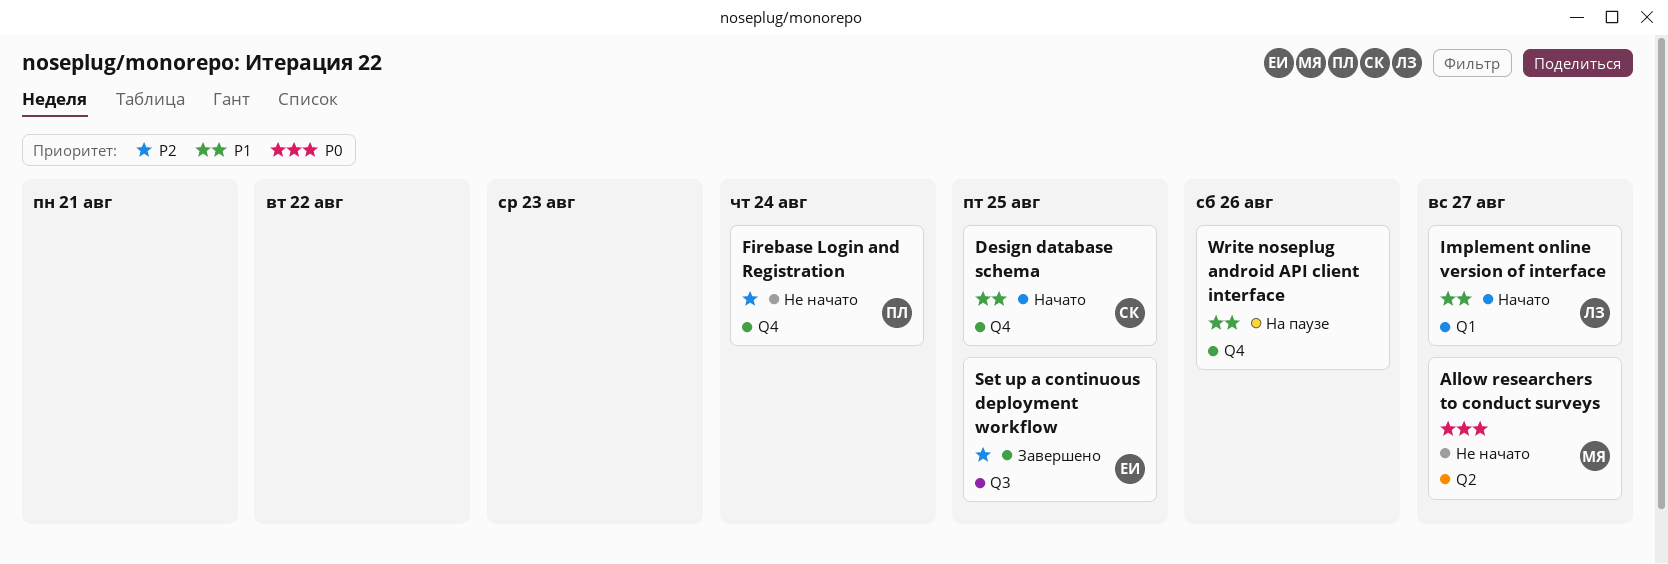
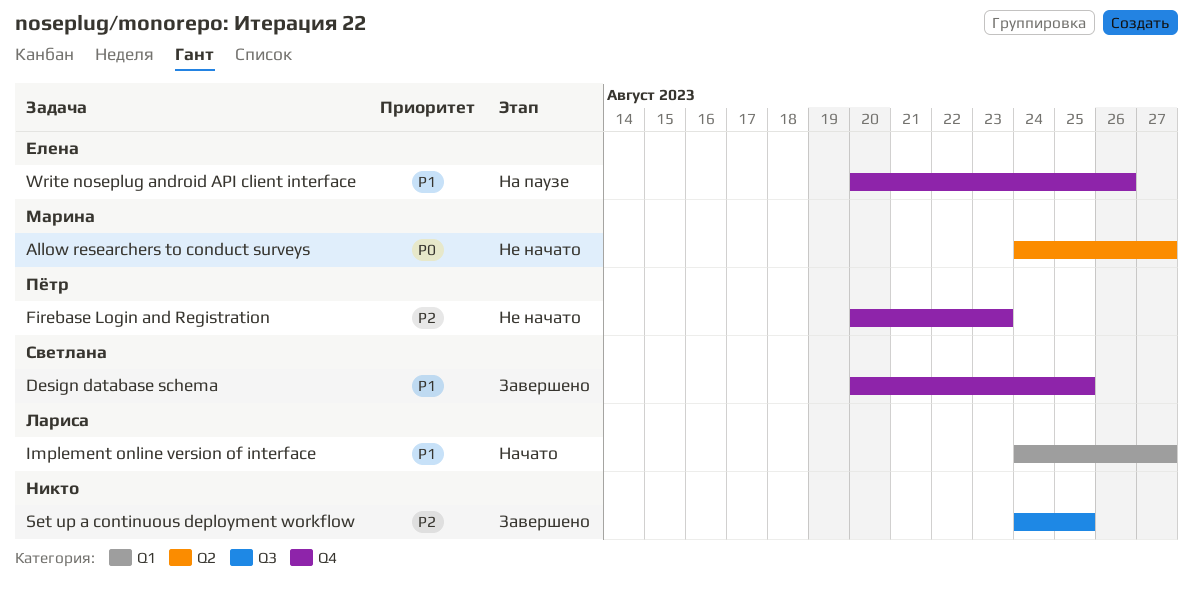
Design database schema, status: Начато -> Завершено
Firebase Login and Registration, due: Aug 24 -> Aug 23
Set up a continuous deployment workflow, owner: Елена -> none
Write noseplug android API client interface, owner: none -> Елена

